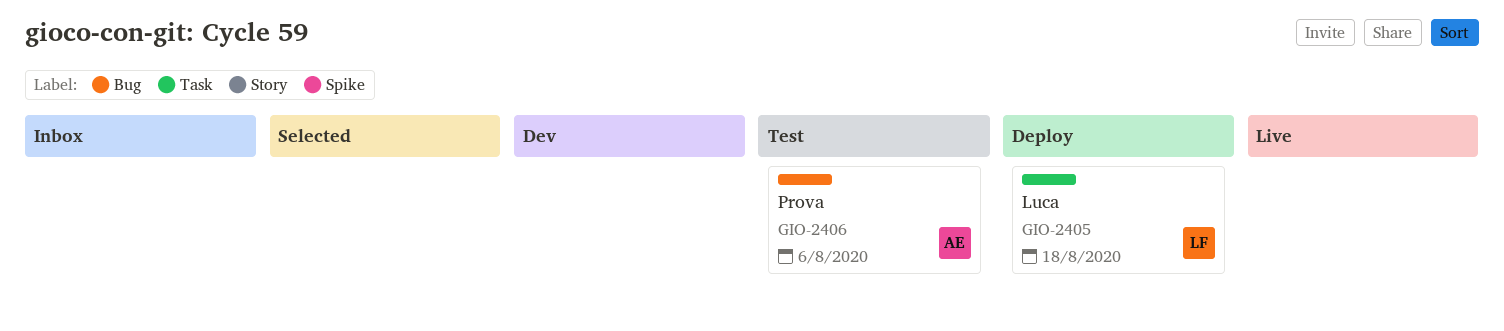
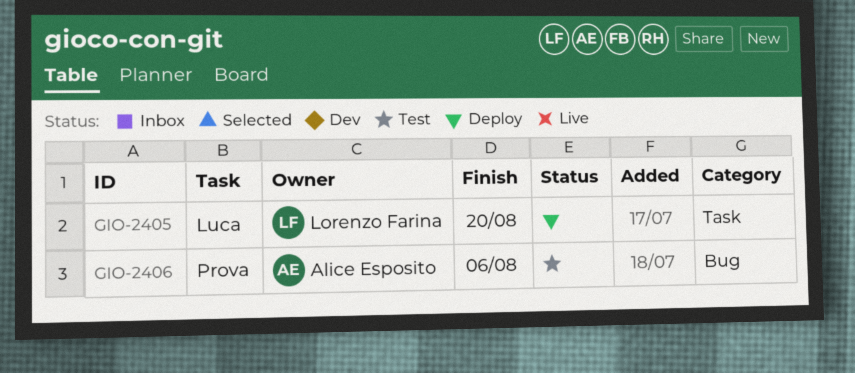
GIO-2405, due: Aug 18 -> Aug 20

